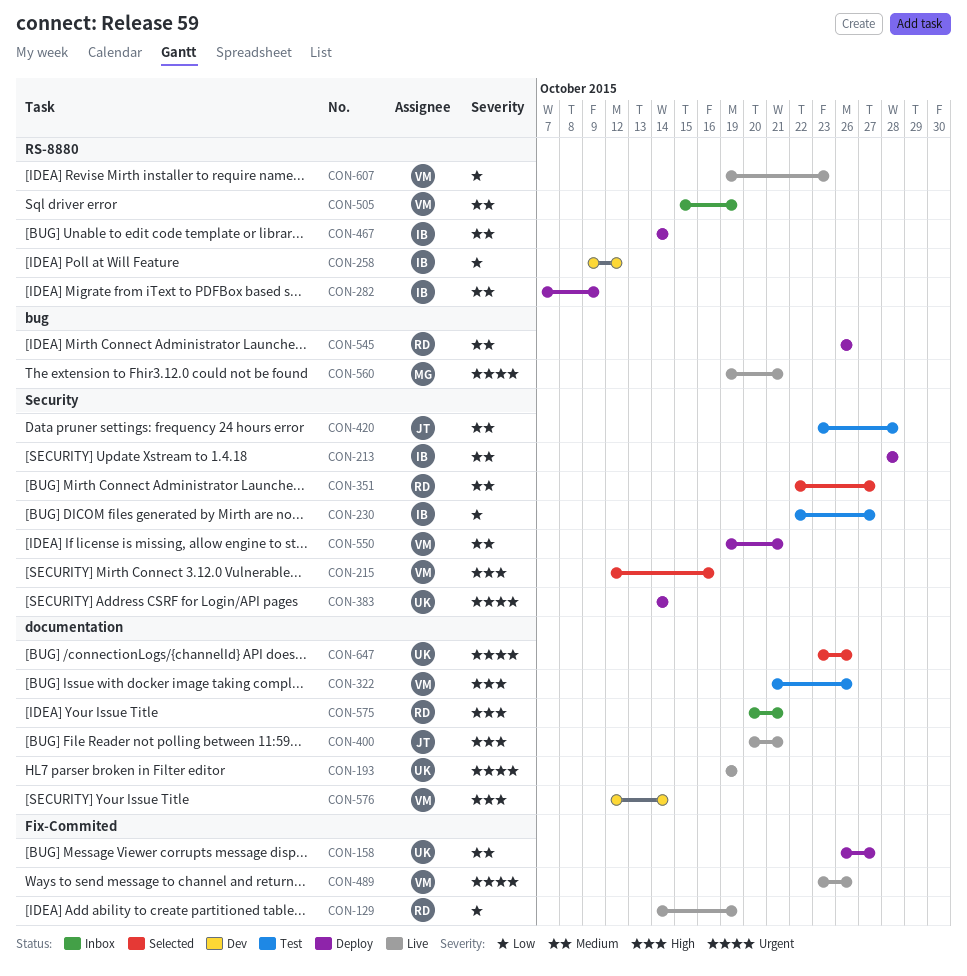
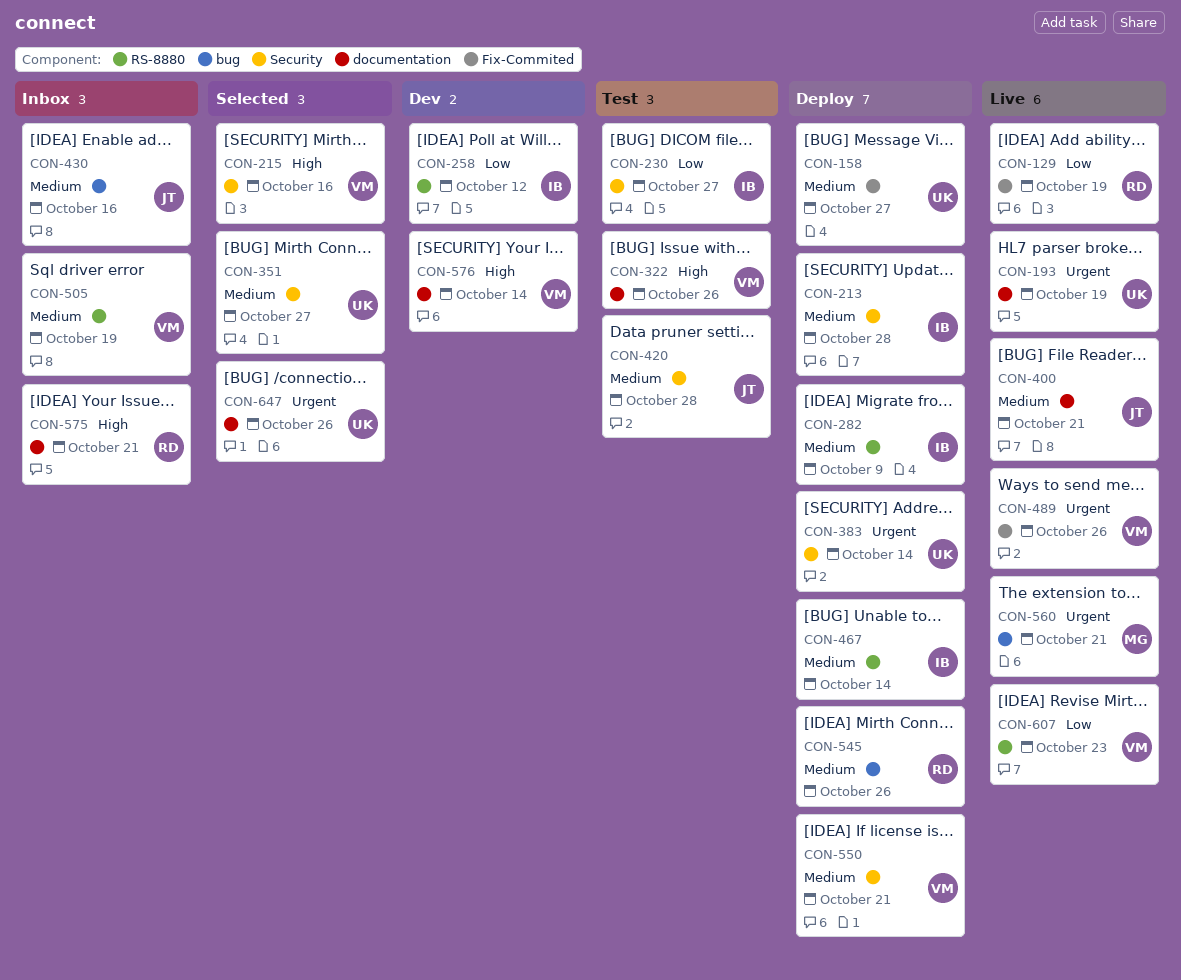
CON-351, owner: RD -> UK
CON-400, priority: High -> Medium
CON-430: none -> present

